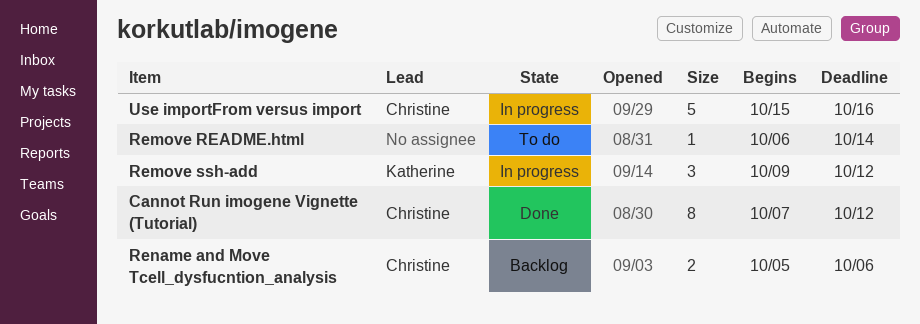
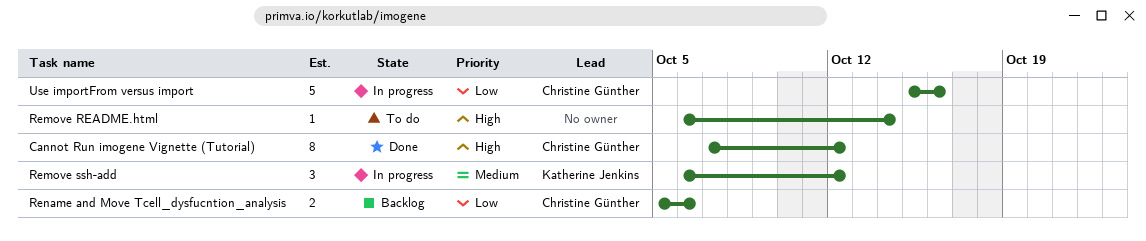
Remove ssh-add, start: Oct 9 -> Oct 6

